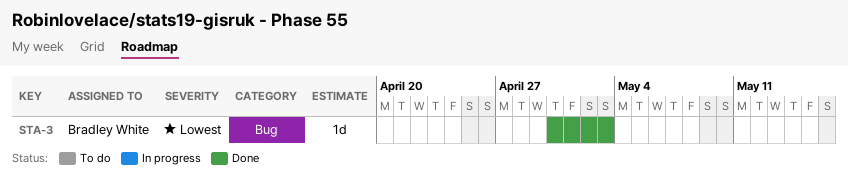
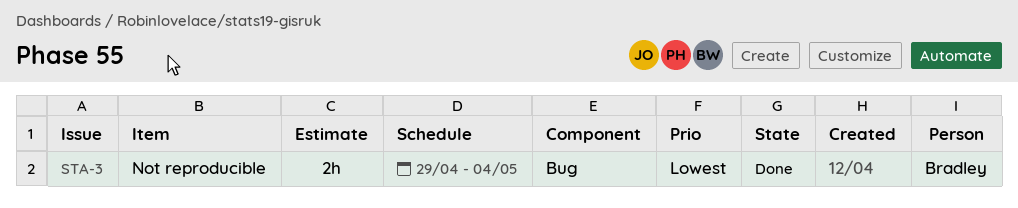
STA-3, estimate: 1d -> 2h
STA-3, start: Apr 30 -> Apr 29
STA-3, due: May 3 -> May 4

